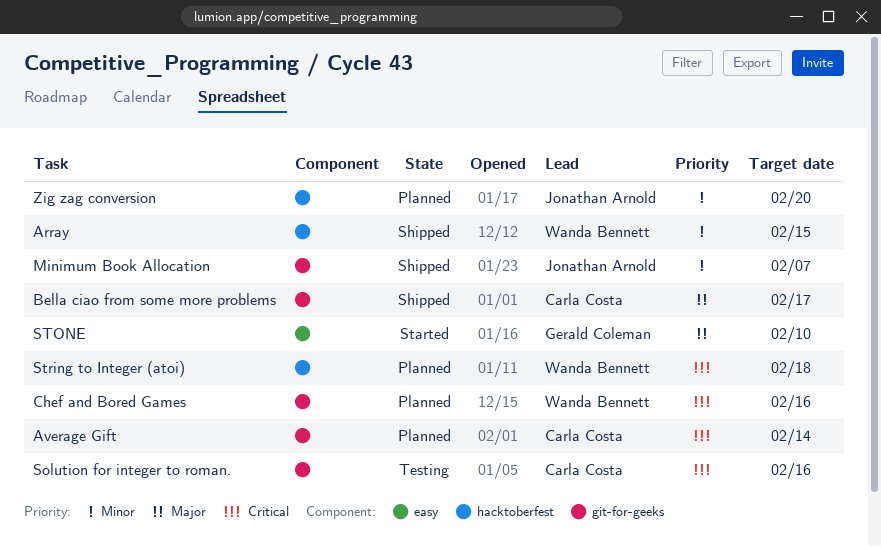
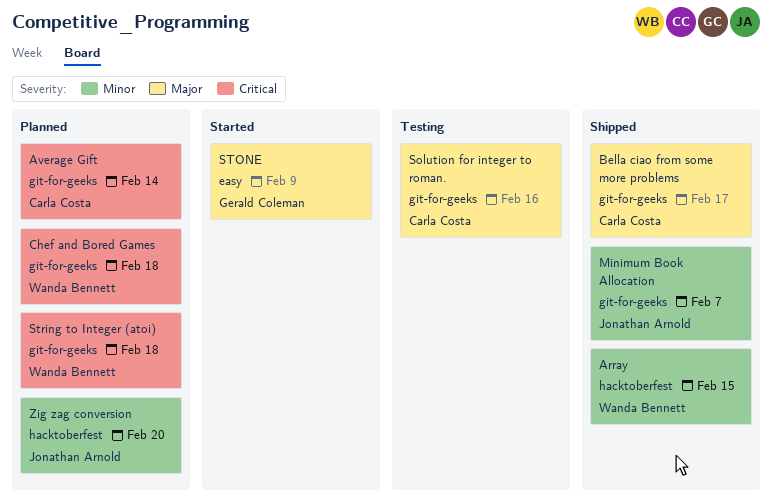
Chef and Bored Games, due: Feb 16 -> Feb 18
Solution for integer to roman., priority: Critical -> Major
STONE, due: Feb 10 -> Feb 9
String to Integer (atoi), label: hacktoberfest -> git-for-geeks

